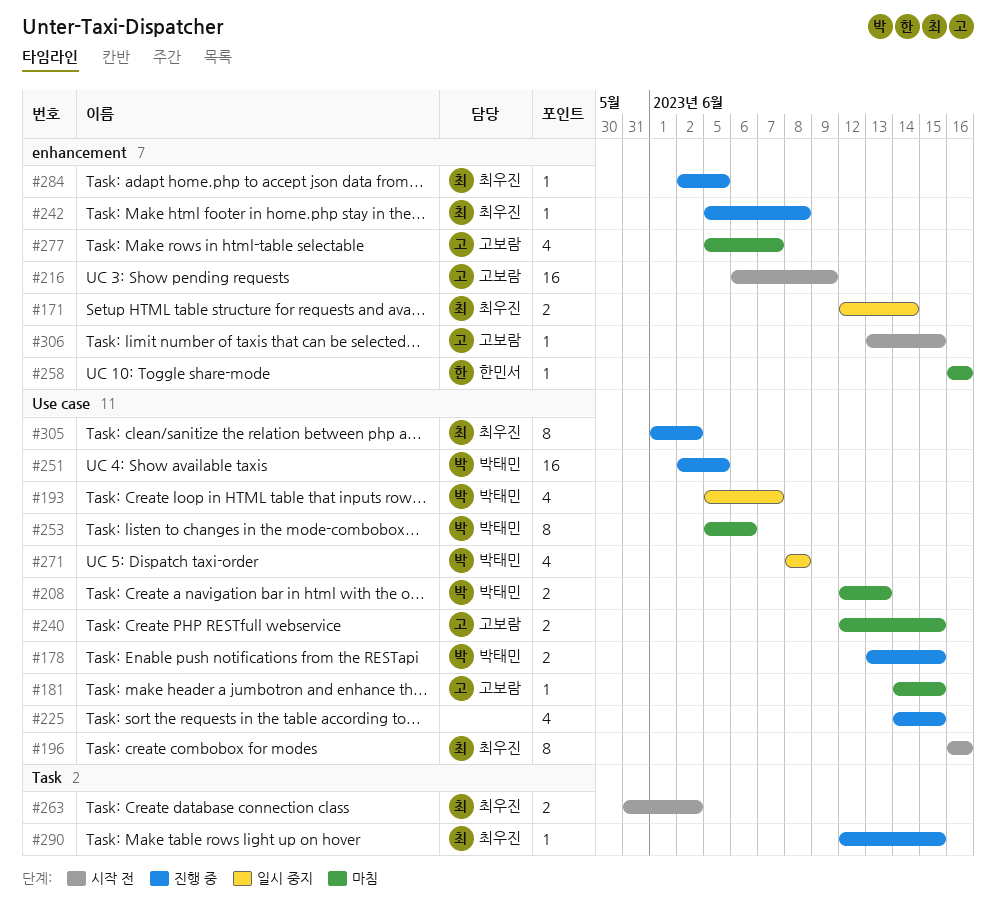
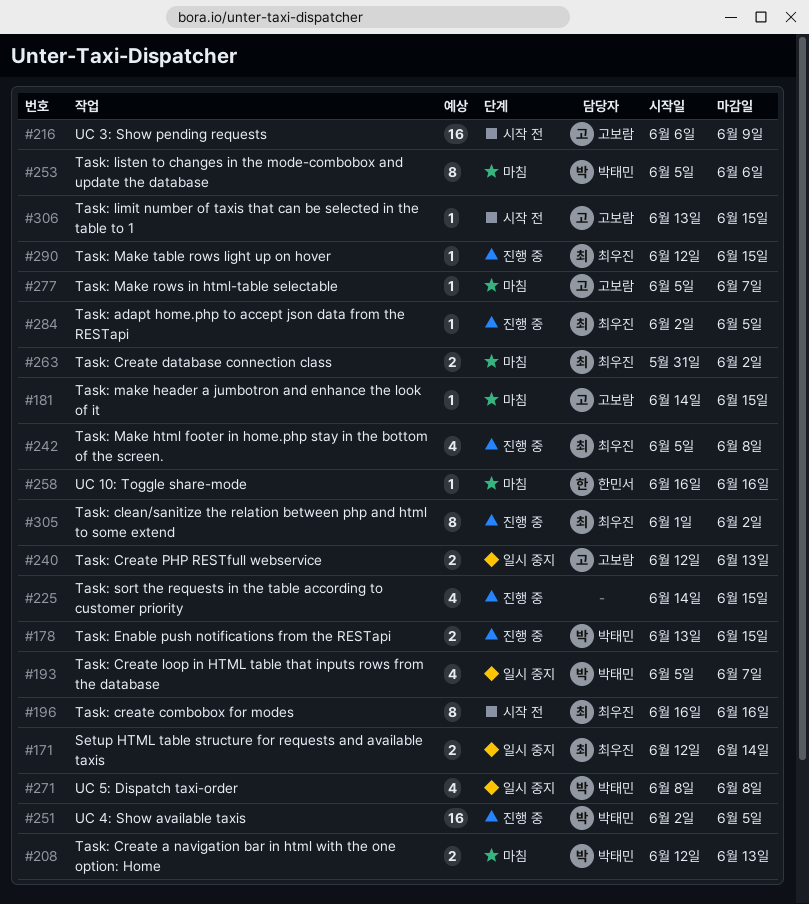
#240, status: 마침 -> 일시 중지
#240, due: Jun 15 -> Jun 13
#242, estimate: 1 -> 4
#263, status: 시작 전 -> 마침
#277, estimate: 4 -> 1

